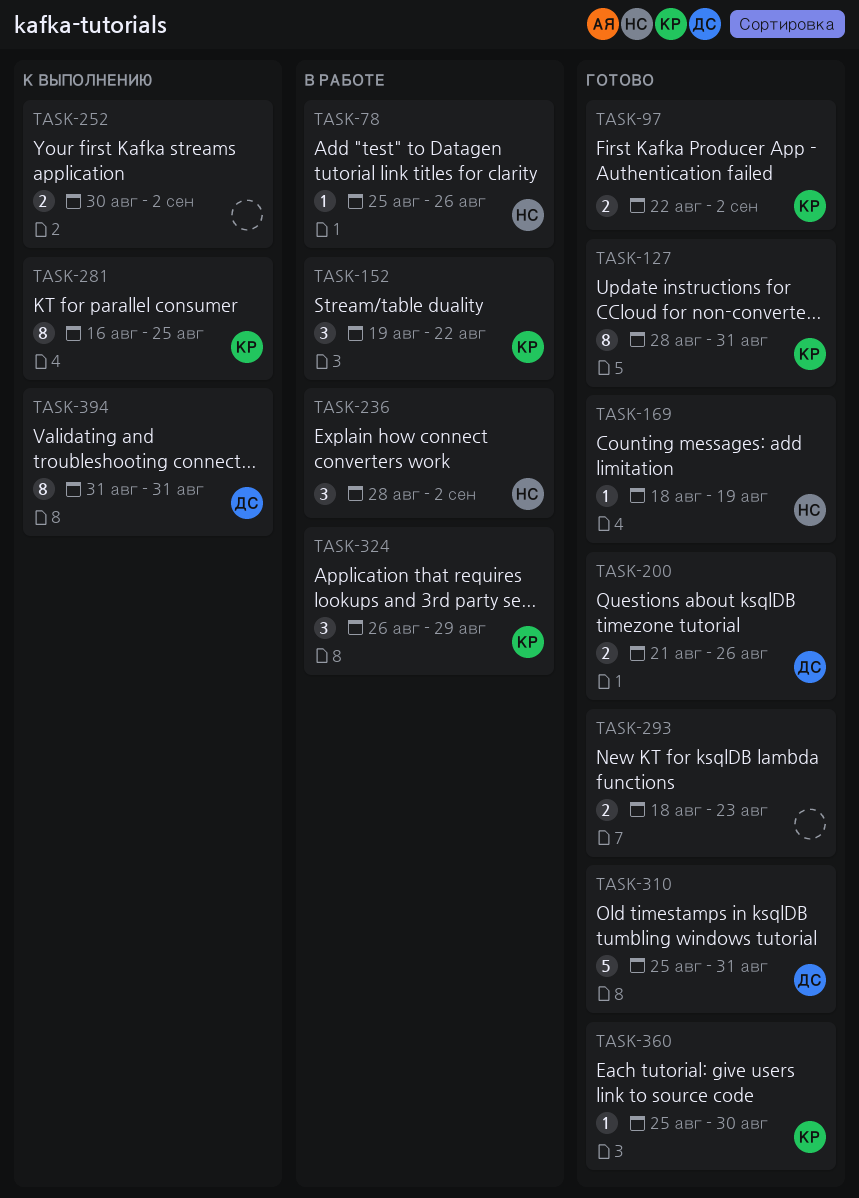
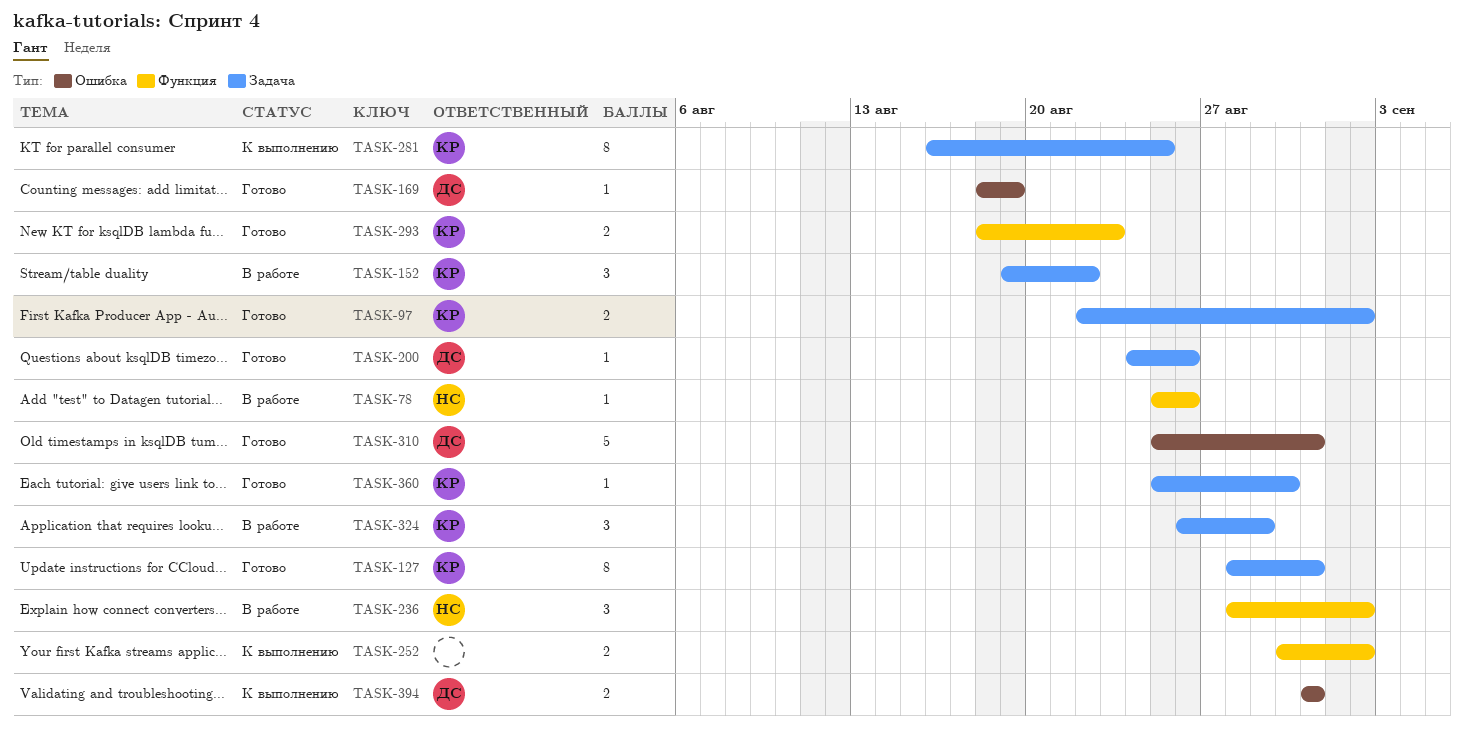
TASK-169, owner: НС -> ДС
TASK-200, estimate: 2 -> 1
TASK-200, start: Aug 21 -> Aug 24
TASK-293, owner: none -> КР
TASK-394, estimate: 8 -> 2

